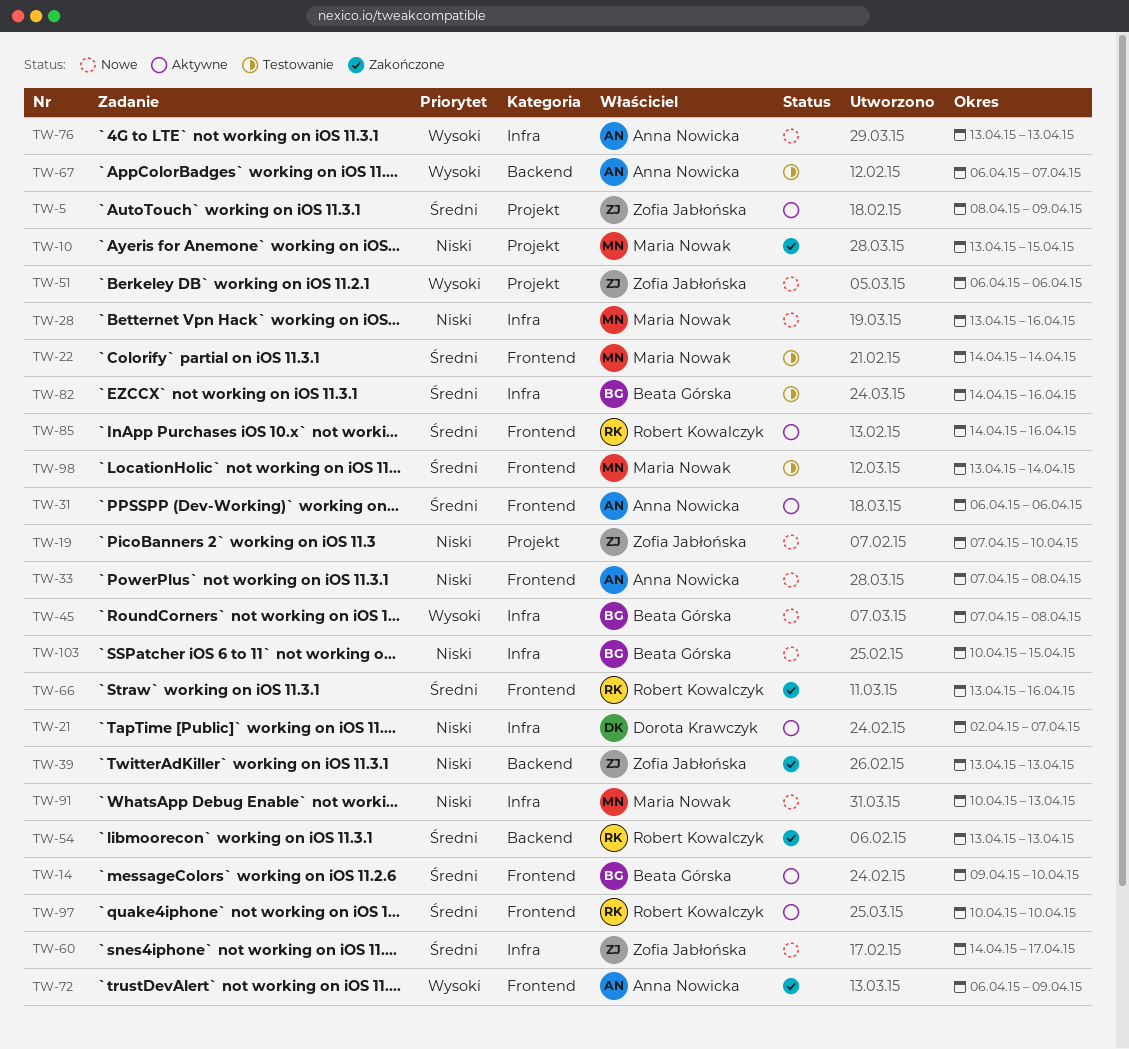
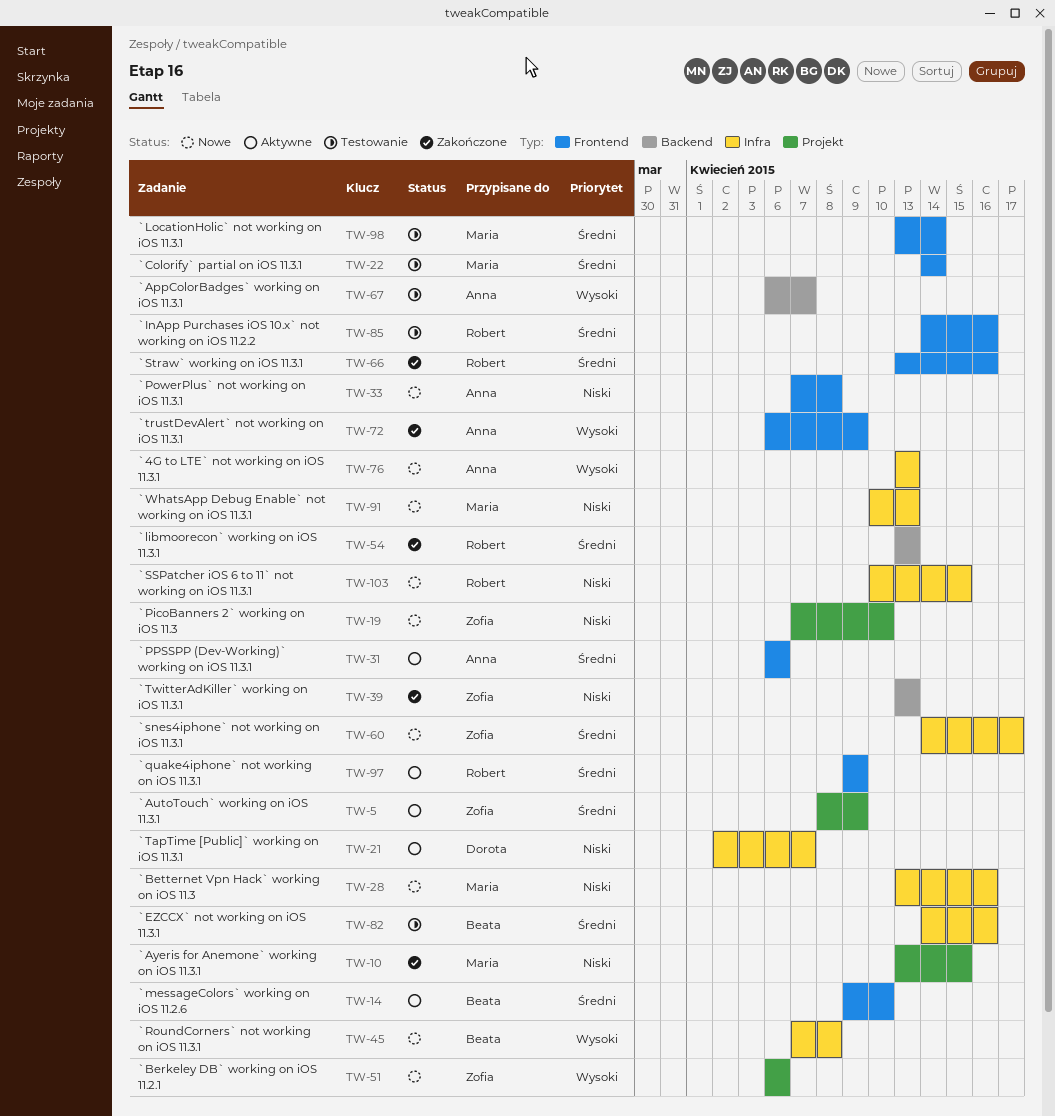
TW-85, status: Aktywne -> Testowanie
TW-97, start: Apr 10 -> Apr 9
TW-97, due: Apr 10 -> Apr 9
TW-103, owner: Beata Górska -> Robert Kowalczyk

